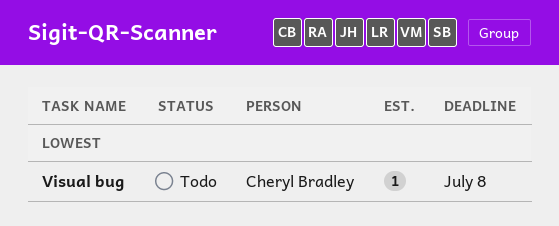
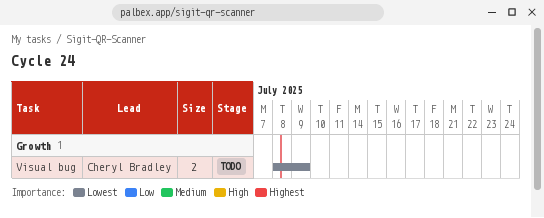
Visual bug, estimate: 1 -> 2
Visual bug, due: Jul 8 -> Jul 9

